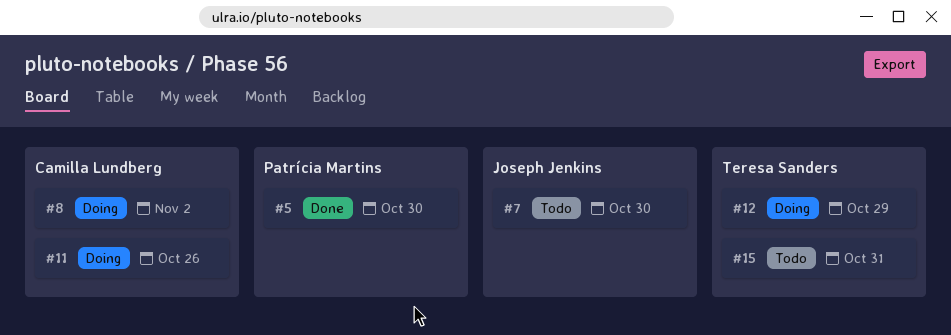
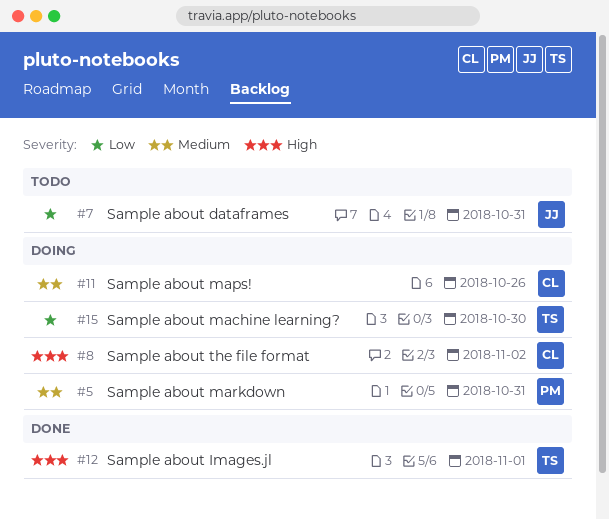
#5, status: Done -> Doing
#5, due: Oct 30 -> Oct 31
#7, due: Oct 30 -> Oct 31
#12, status: Doing -> Done
#12, due: Oct 29 -> Nov 1
#15, status: Todo -> Doing
#15, due: Oct 31 -> Oct 30

